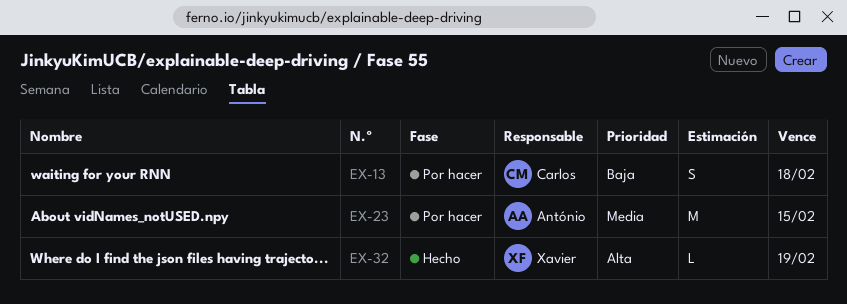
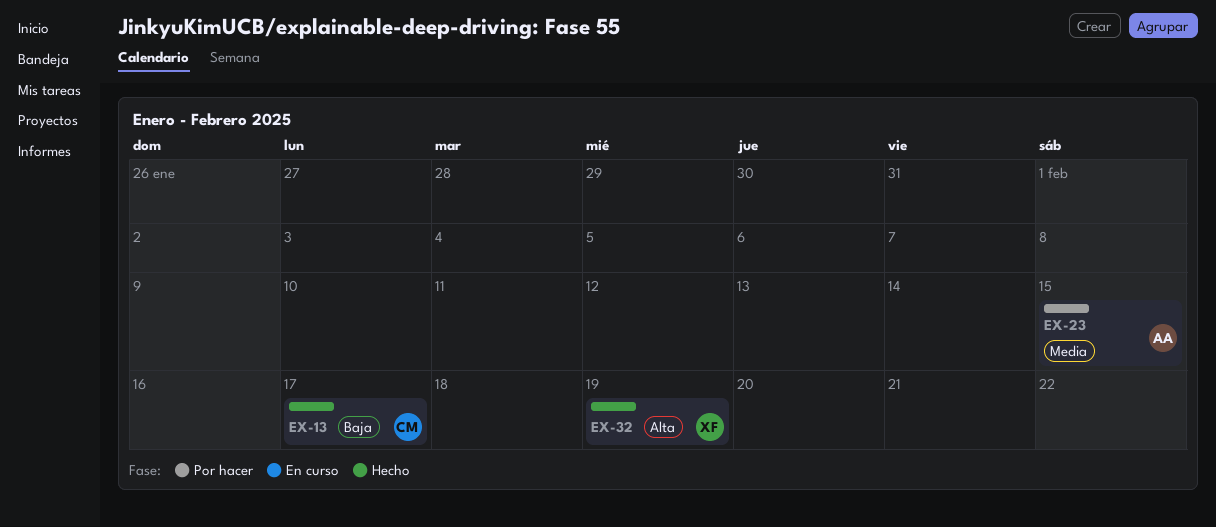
EX-13, status: Por hacer -> Hecho
EX-13, due: Feb 18 -> Feb 17

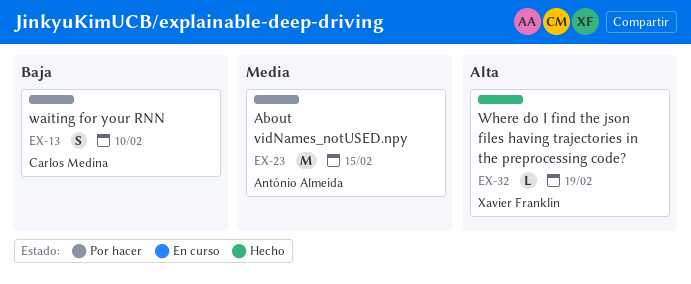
EX-13, status: Hecho -> Por hacer
EX-13, due: Feb 17 -> Feb 10

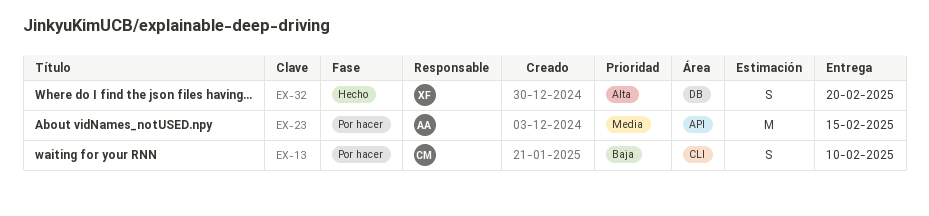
EX-32, estimate: L -> S
EX-32, due: Feb 19 -> Feb 20

